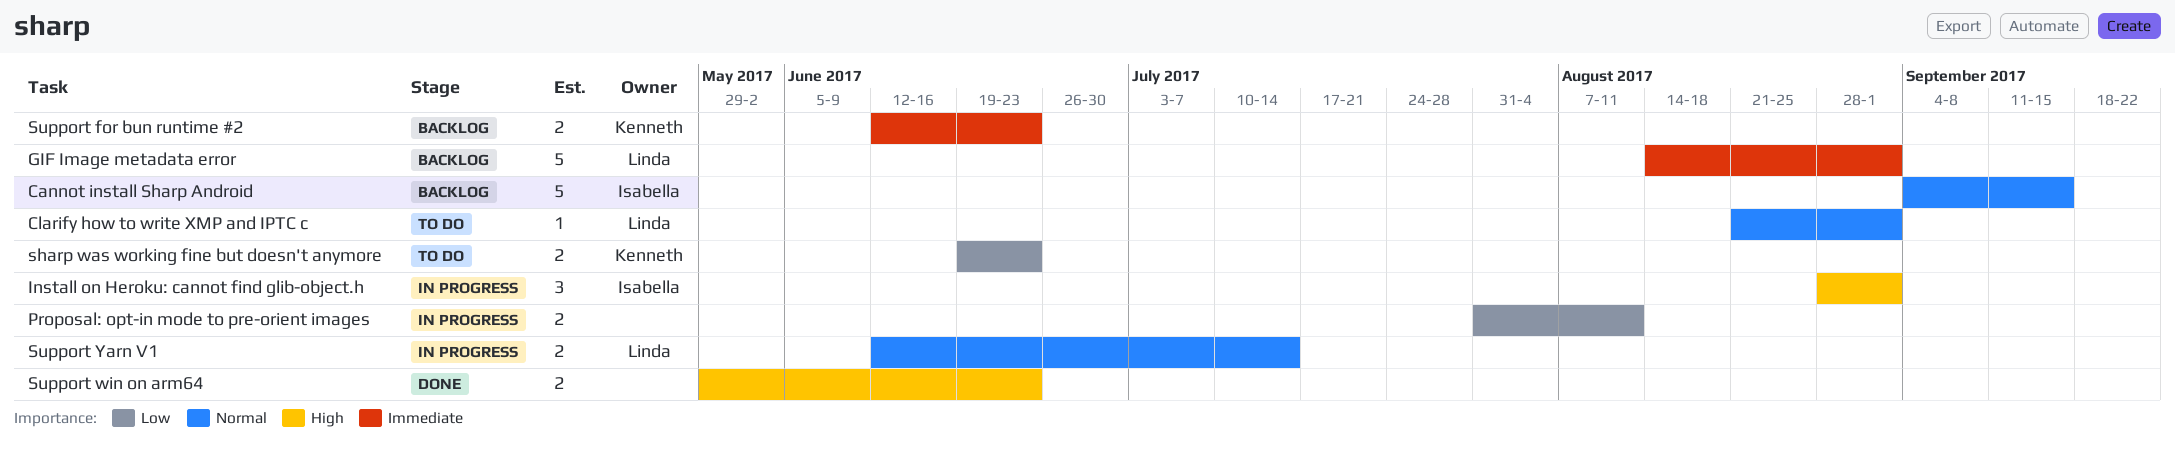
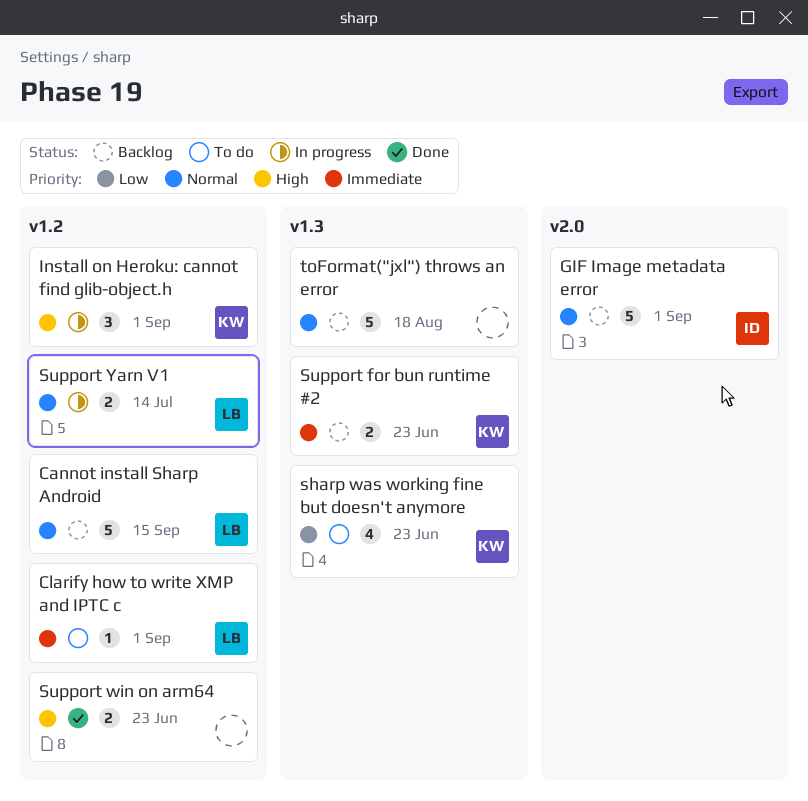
Cannot install Sharp Android, owner: Isabella -> Linda
Clarify how to write XMP and IPTC c, priority: Normal -> Immediate
GIF Image metadata error, owner: Linda -> Isabella
GIF Image metadata error, priority: Immediate -> Normal
Install on Heroku: cannot find glib-object.h, owner: Isabella -> Kenneth
Proposal: opt-in mode to pre-orient images: present -> none
sharp was working fine but doesn't anymore, estimate: 2 -> 4
toFormat("jxl") throws an error: none -> present

